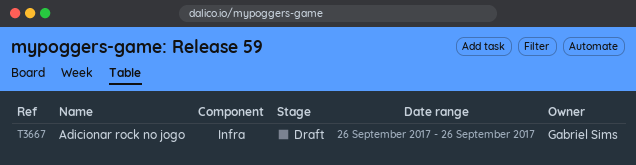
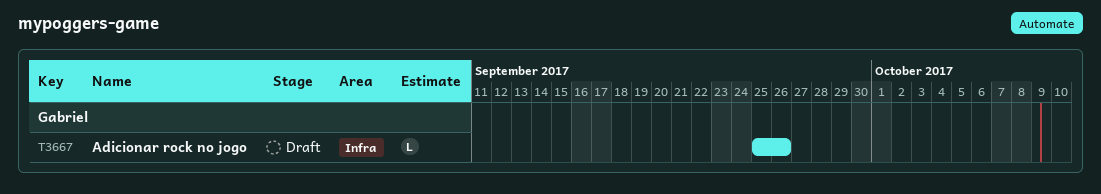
T3667, start: Sep 26 -> Sep 25

